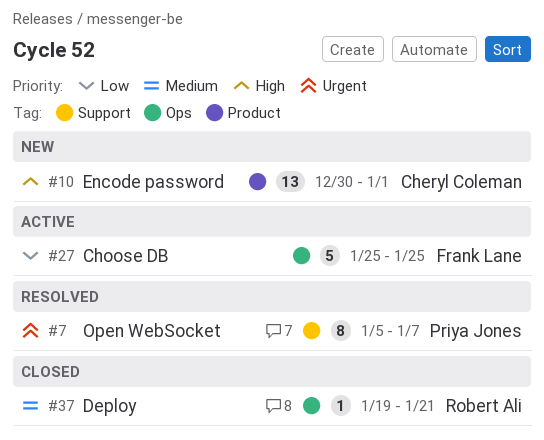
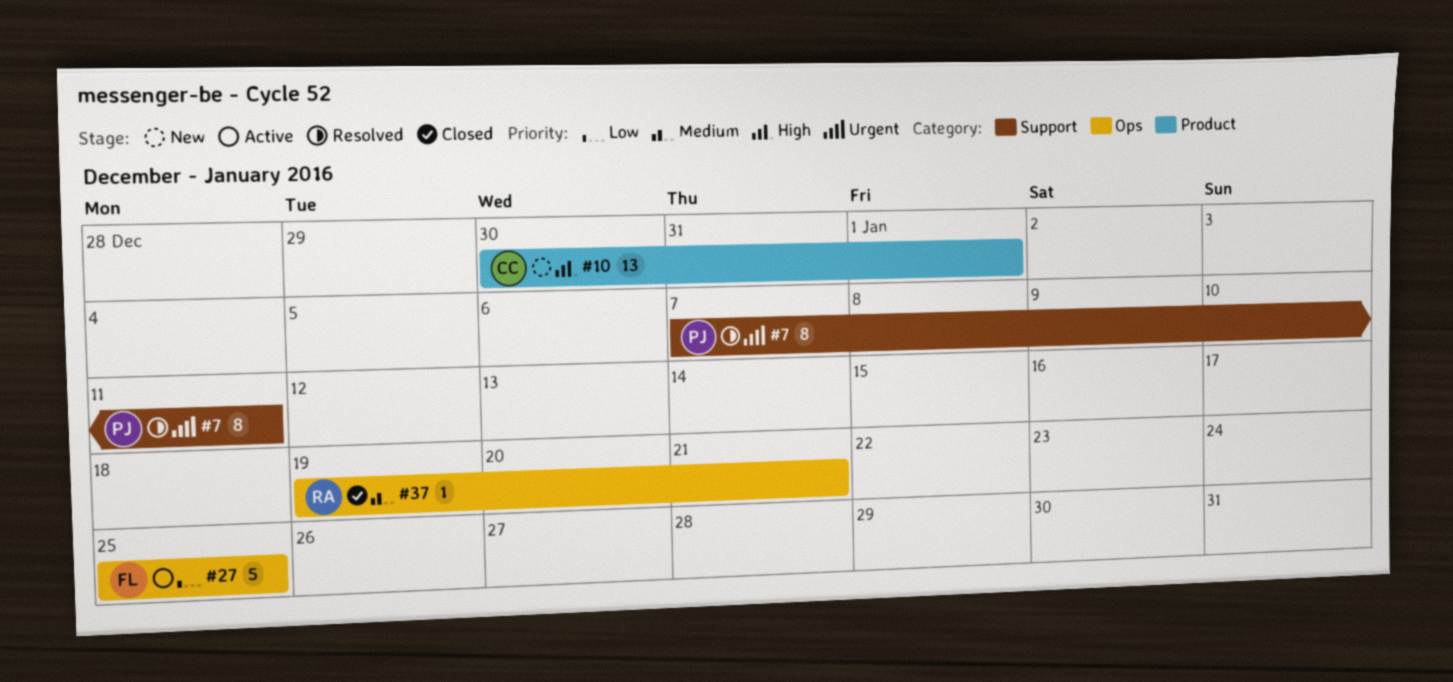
#7, start: Jan 5 -> Jan 7
#7, due: Jan 7 -> Jan 11

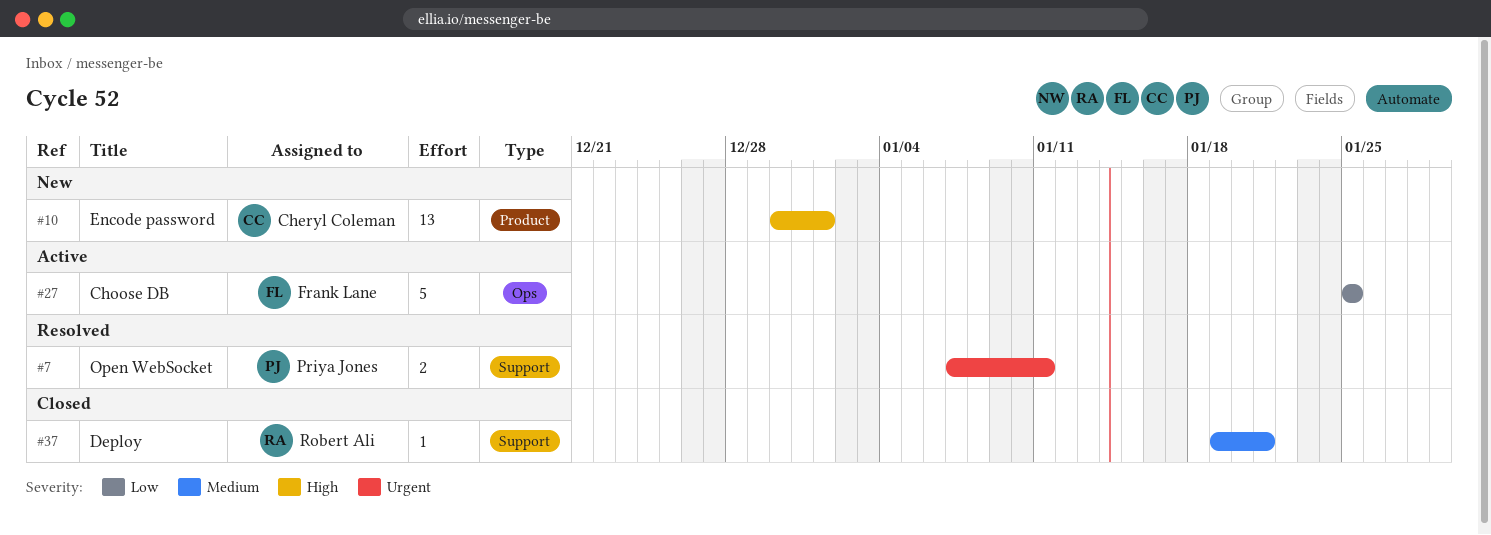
#7, estimate: 8 -> 2
#37, label: Ops -> Support

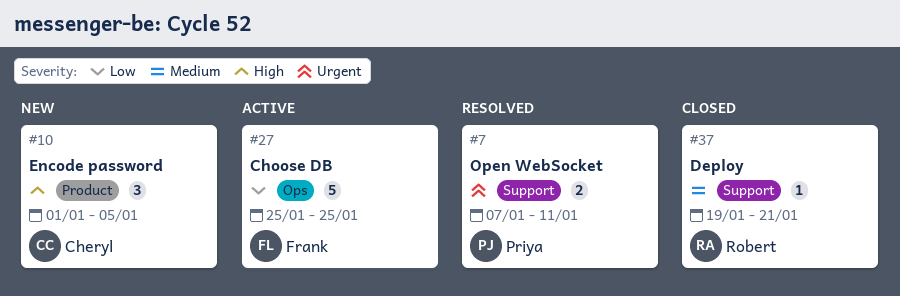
#10, estimate: 13 -> 3
#10, start: Dec 30 -> Jan 1
#10, due: Jan 1 -> Jan 5

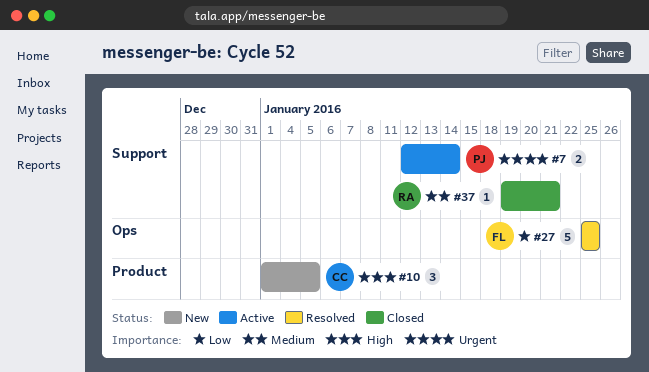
#7, status: Resolved -> Active
#7, start: Jan 7 -> Jan 12
#7, due: Jan 11 -> Jan 14
#27, status: Active -> Resolved

